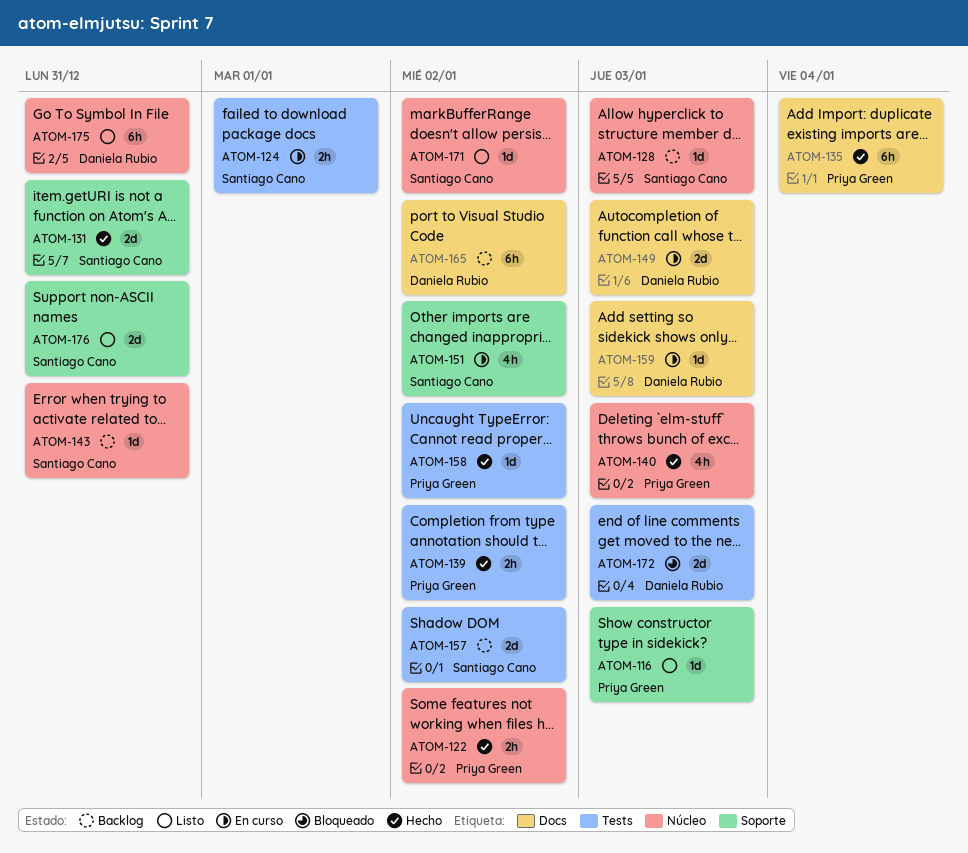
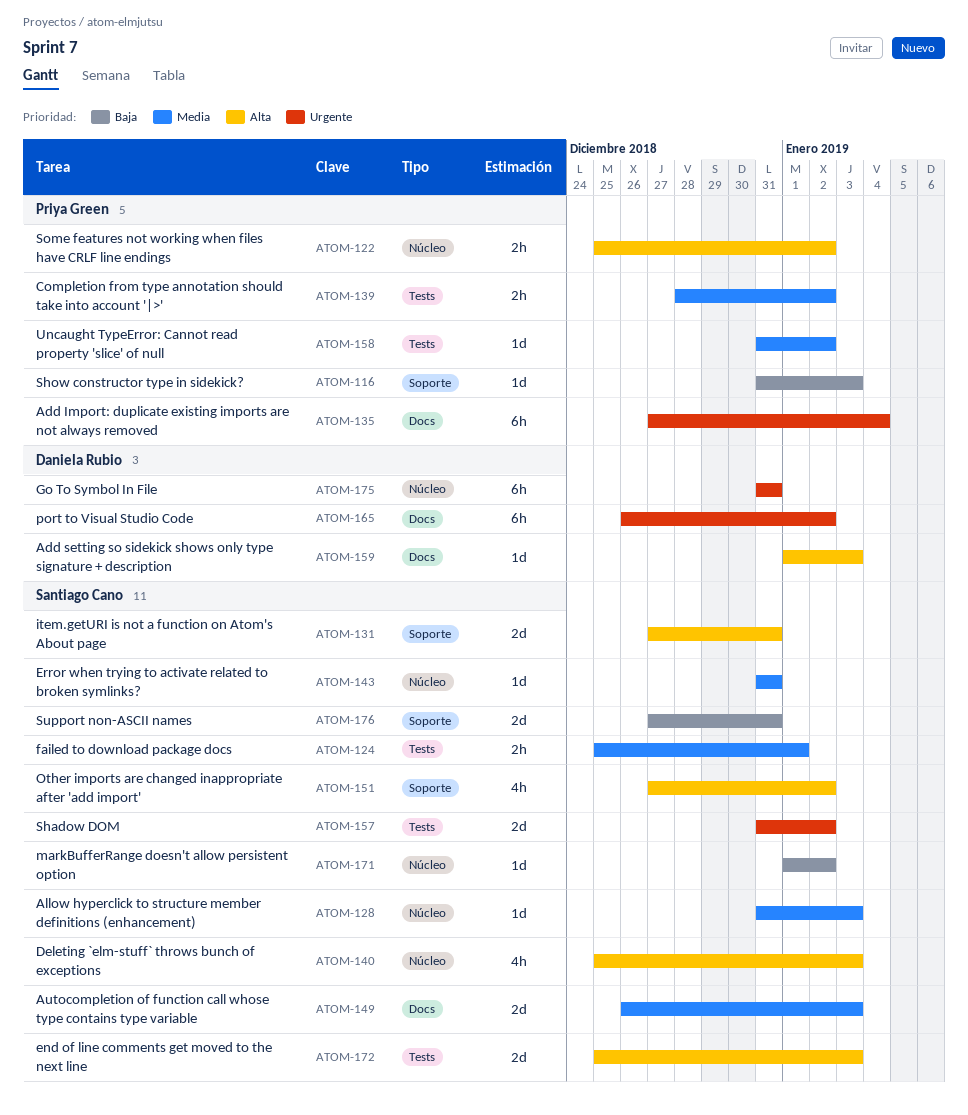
ATOM-140, owner: Priya Green -> Santiago Cano
ATOM-149, owner: Daniela Rubio -> Santiago Cano
ATOM-172, owner: Daniela Rubio -> Santiago Cano

